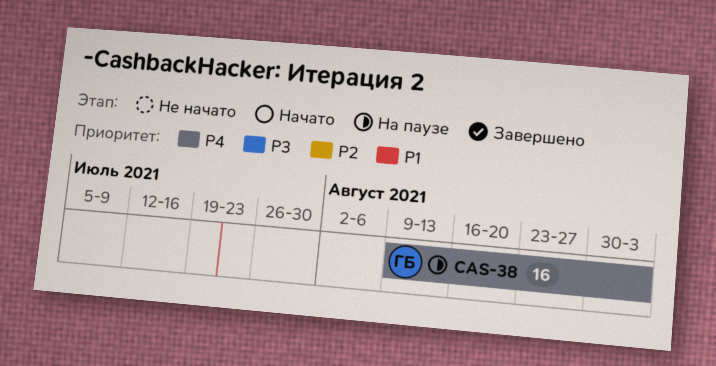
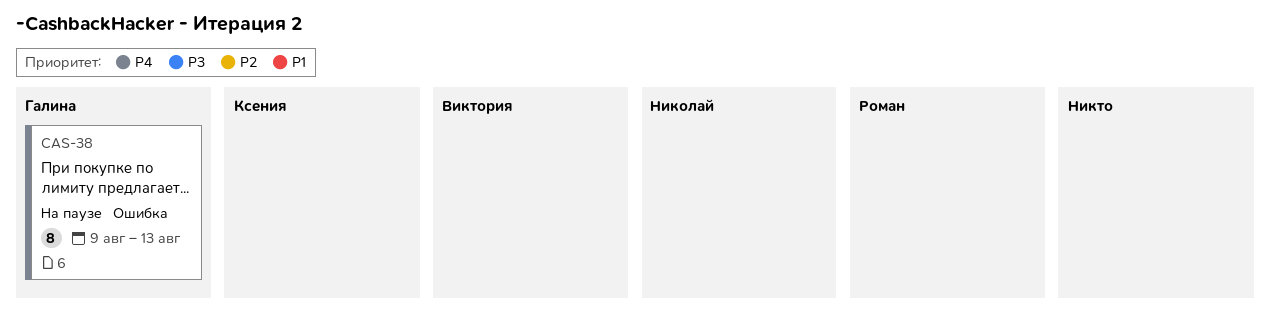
CAS-38, estimate: 16 -> 8
CAS-38, due: Sep 3 -> Aug 13

